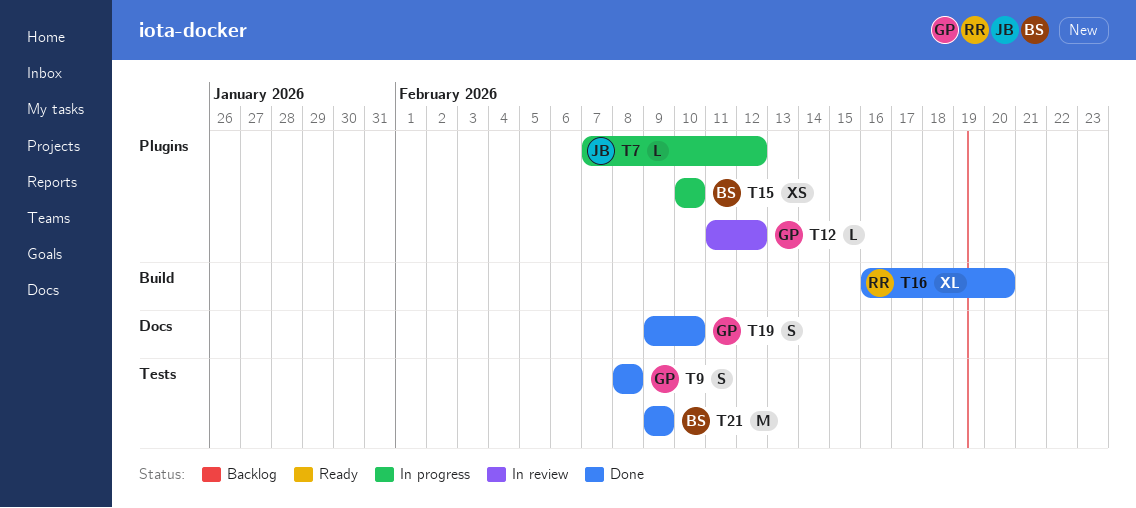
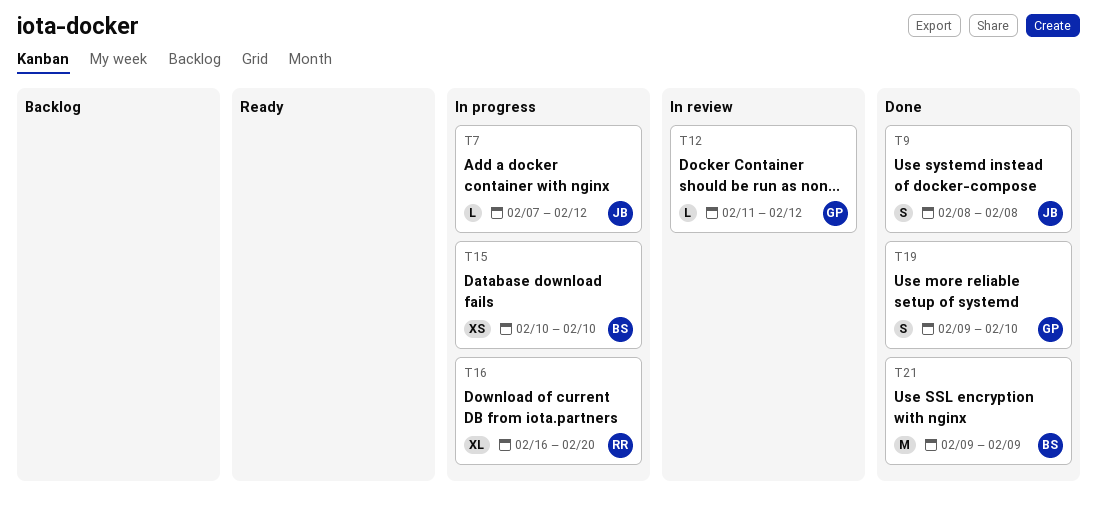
T9, owner: GP -> JB
T16, status: Done -> In progress

